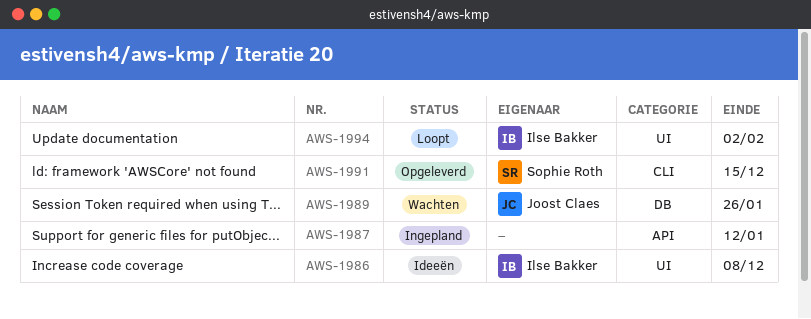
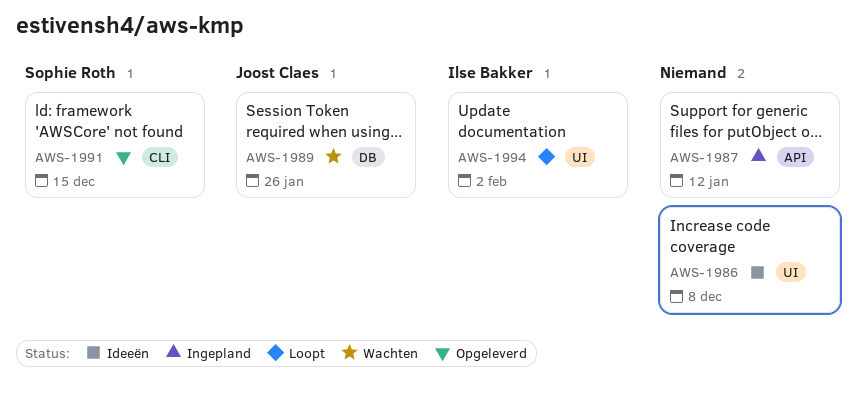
AWS-1986, owner: Ilse Bakker -> none

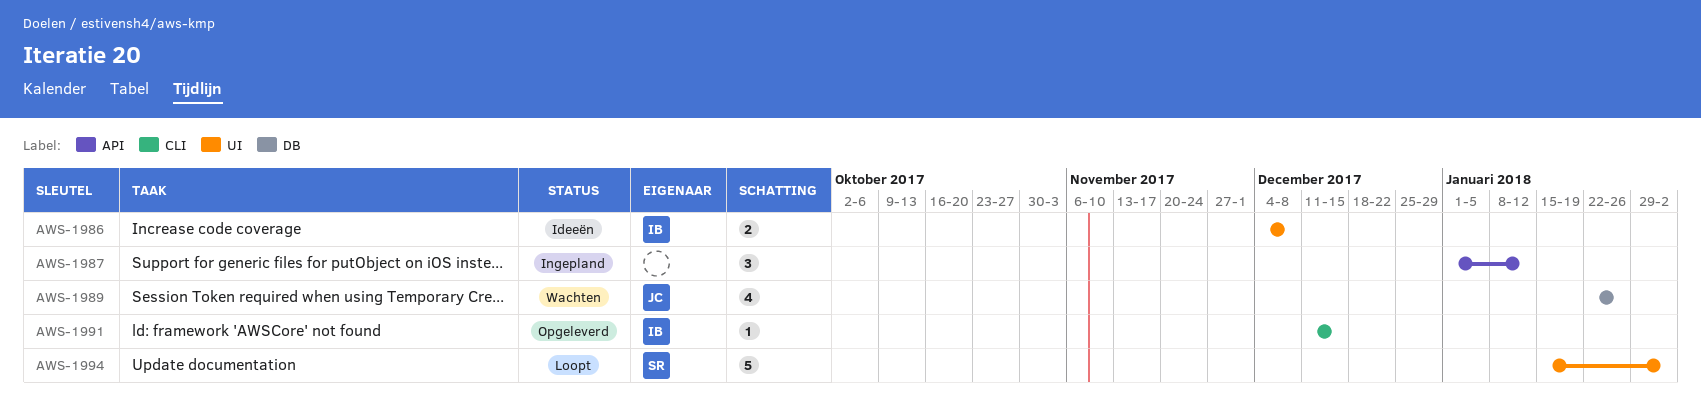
AWS-1986, owner: none -> Ilse Bakker
AWS-1991, owner: Sophie Roth -> Ilse Bakker
AWS-1994, owner: Ilse Bakker -> Sophie Roth

